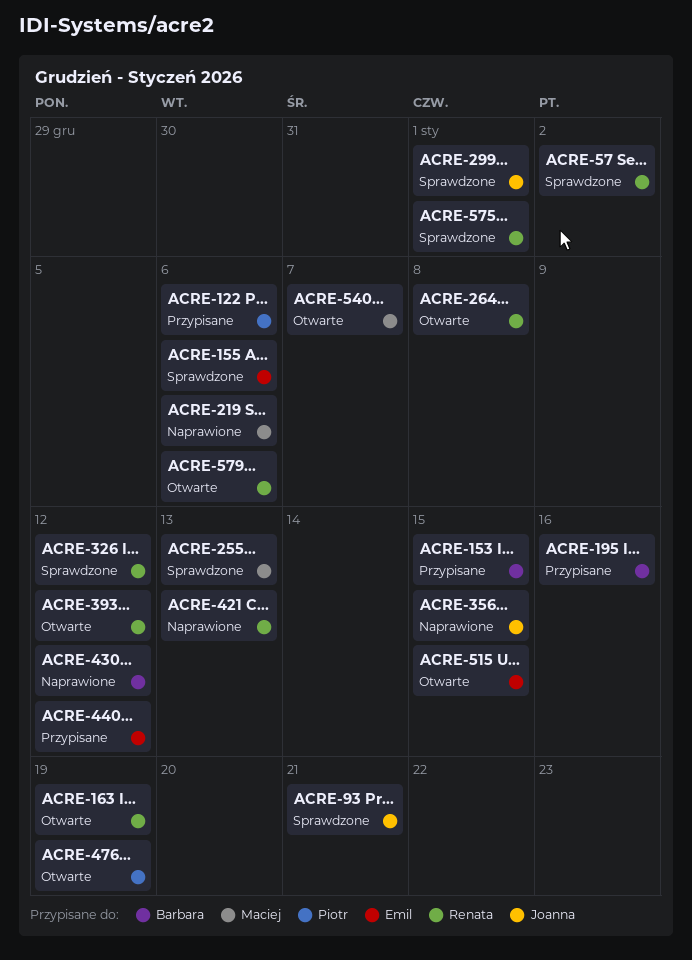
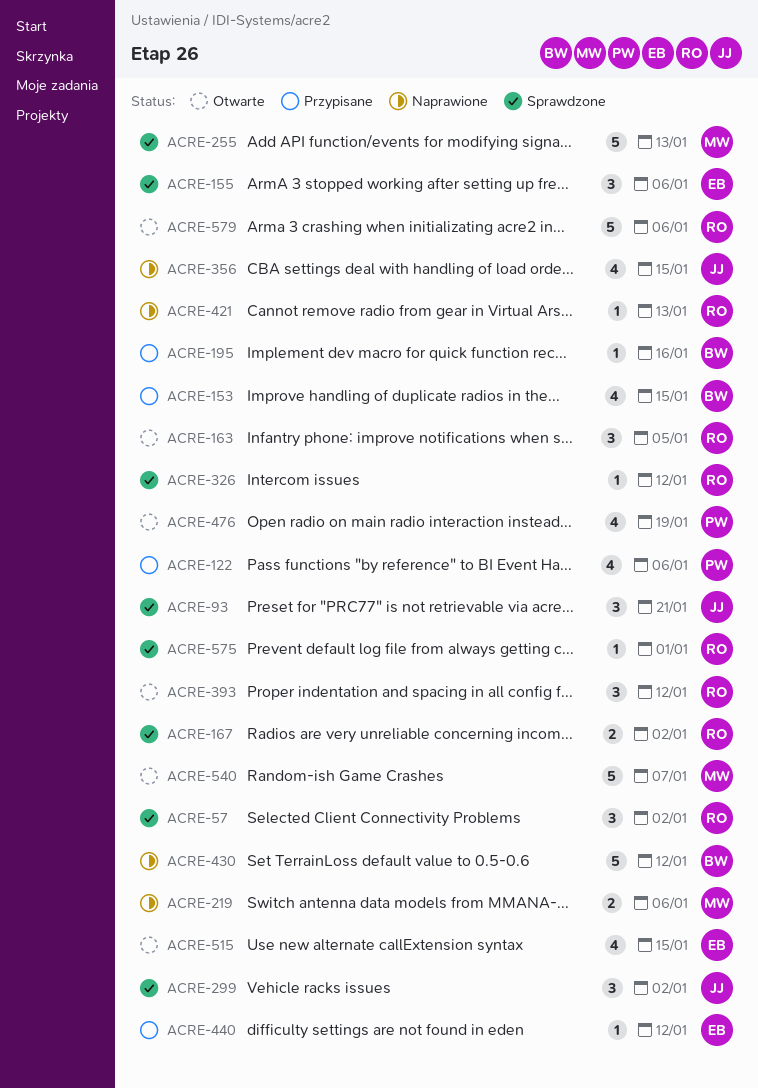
ACRE-163, due: Jan 19 -> Jan 5
ACRE-167: none -> present
ACRE-264: present -> none
ACRE-299, due: Jan 1 -> Jan 2

